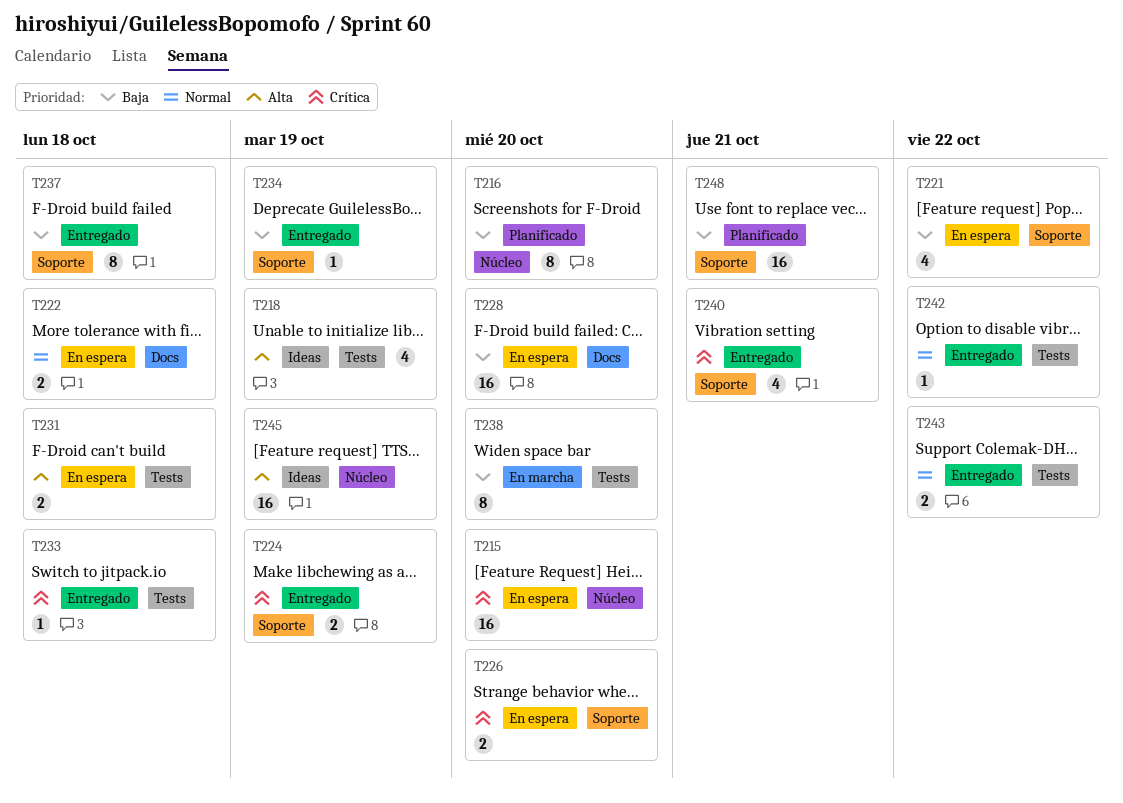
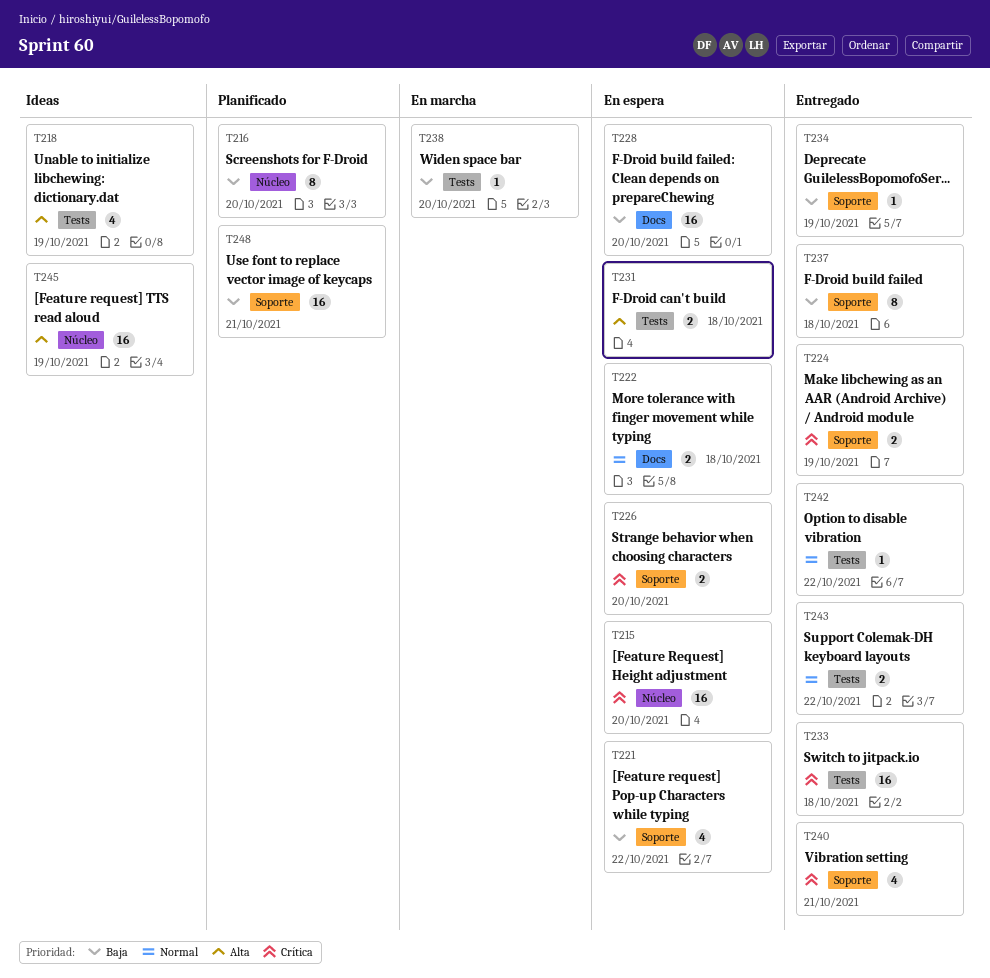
T233, estimate: 1 -> 16
T238, estimate: 8 -> 1

